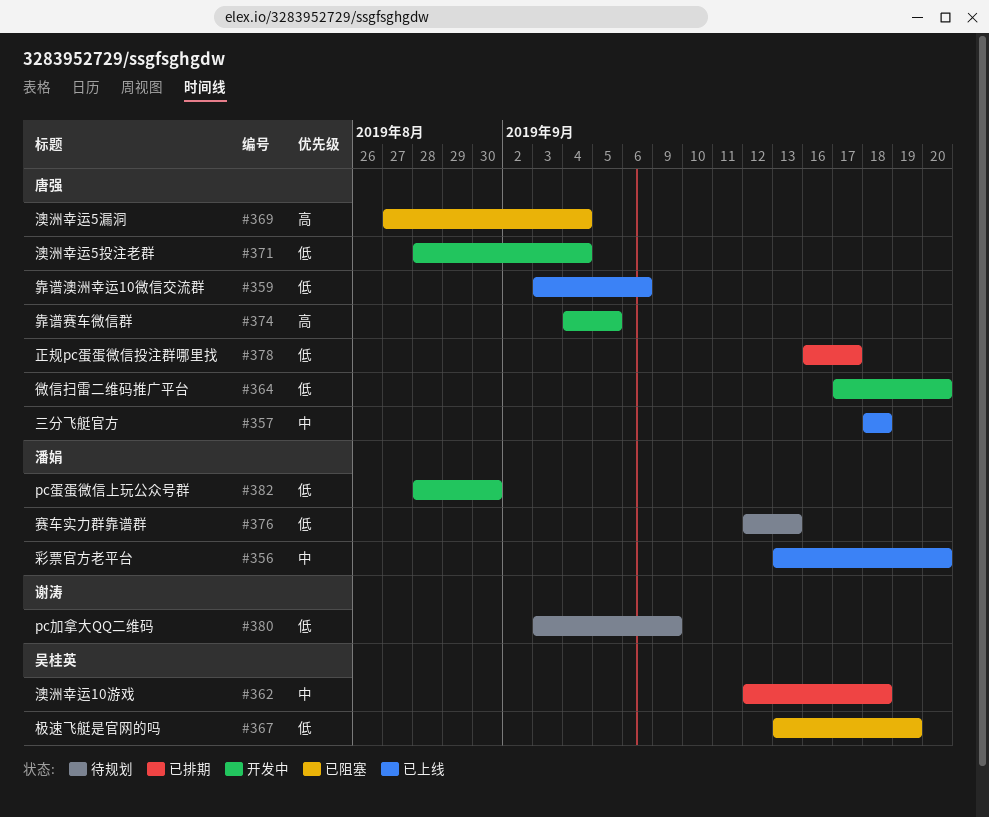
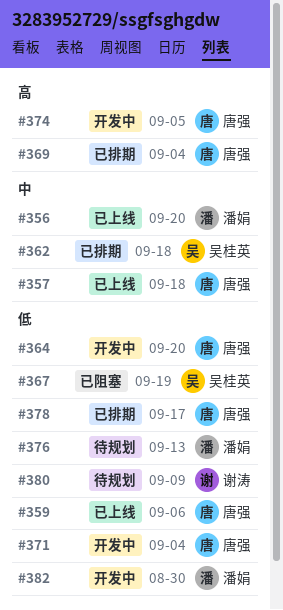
#369, status: 已阻塞 -> 已排期

